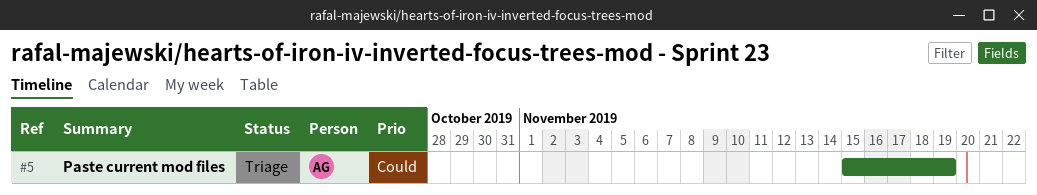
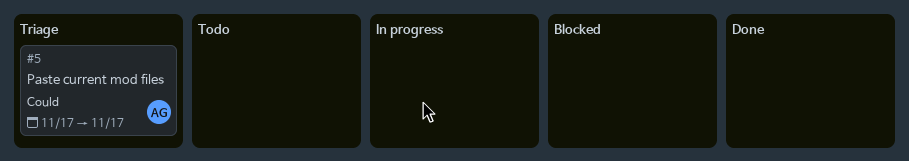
#5, start: Nov 15 -> Nov 17
#5, due: Nov 19 -> Nov 17

